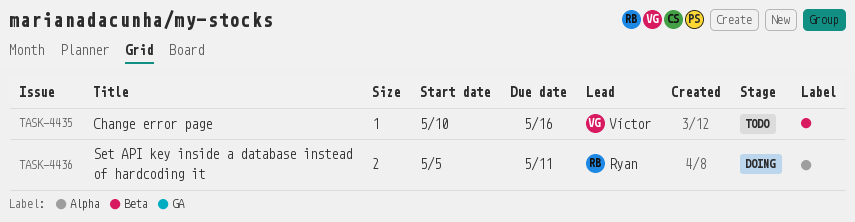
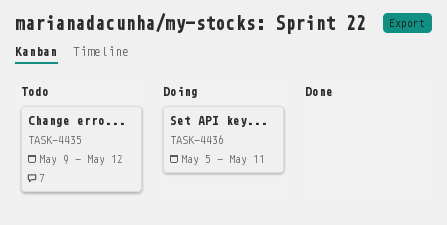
TASK-4435, start: May 10 -> May 9
TASK-4435, due: May 16 -> May 12

